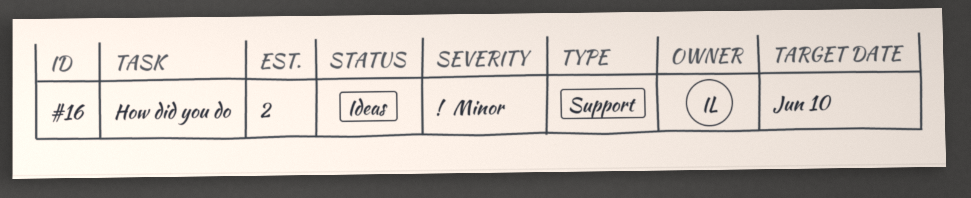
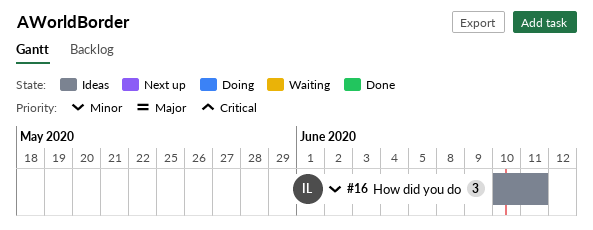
#16, estimate: 2 -> 3
#16, due: Jun 10 -> Jun 11

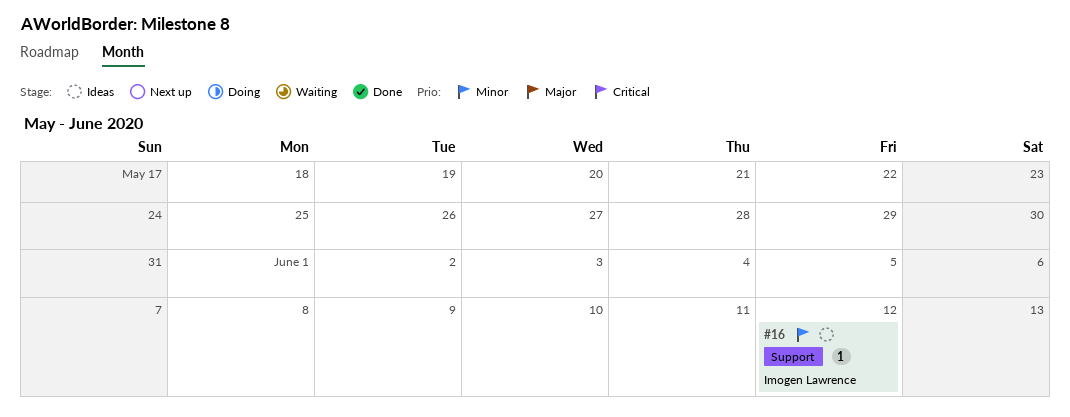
#16, estimate: 3 -> 1
#16, due: Jun 11 -> Jun 12

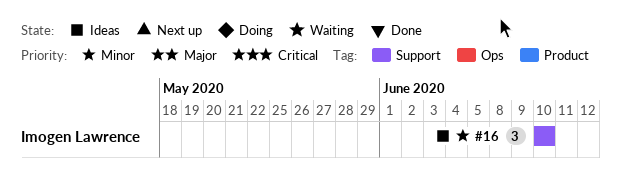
#16, estimate: 1 -> 3
#16, due: Jun 12 -> Jun 10

